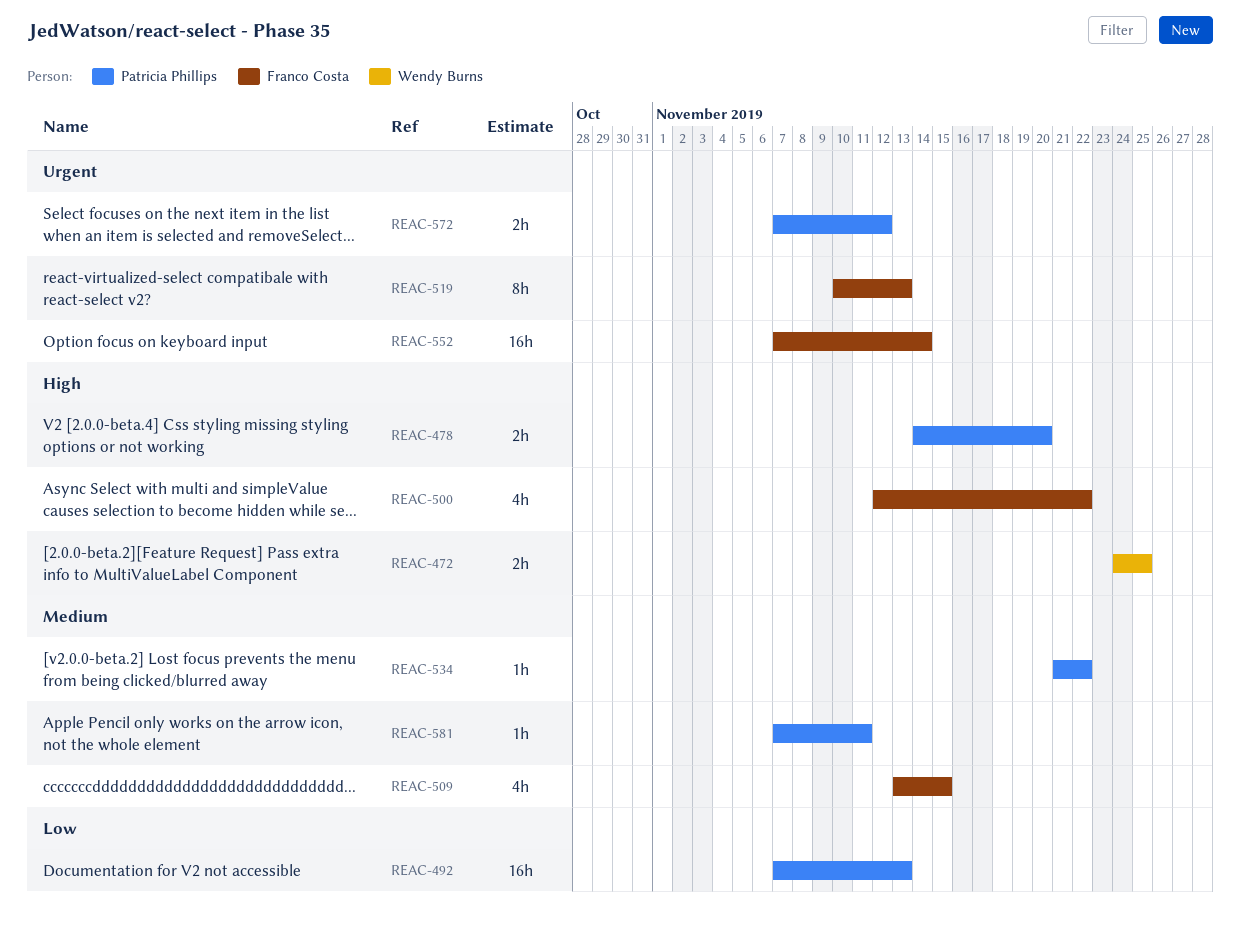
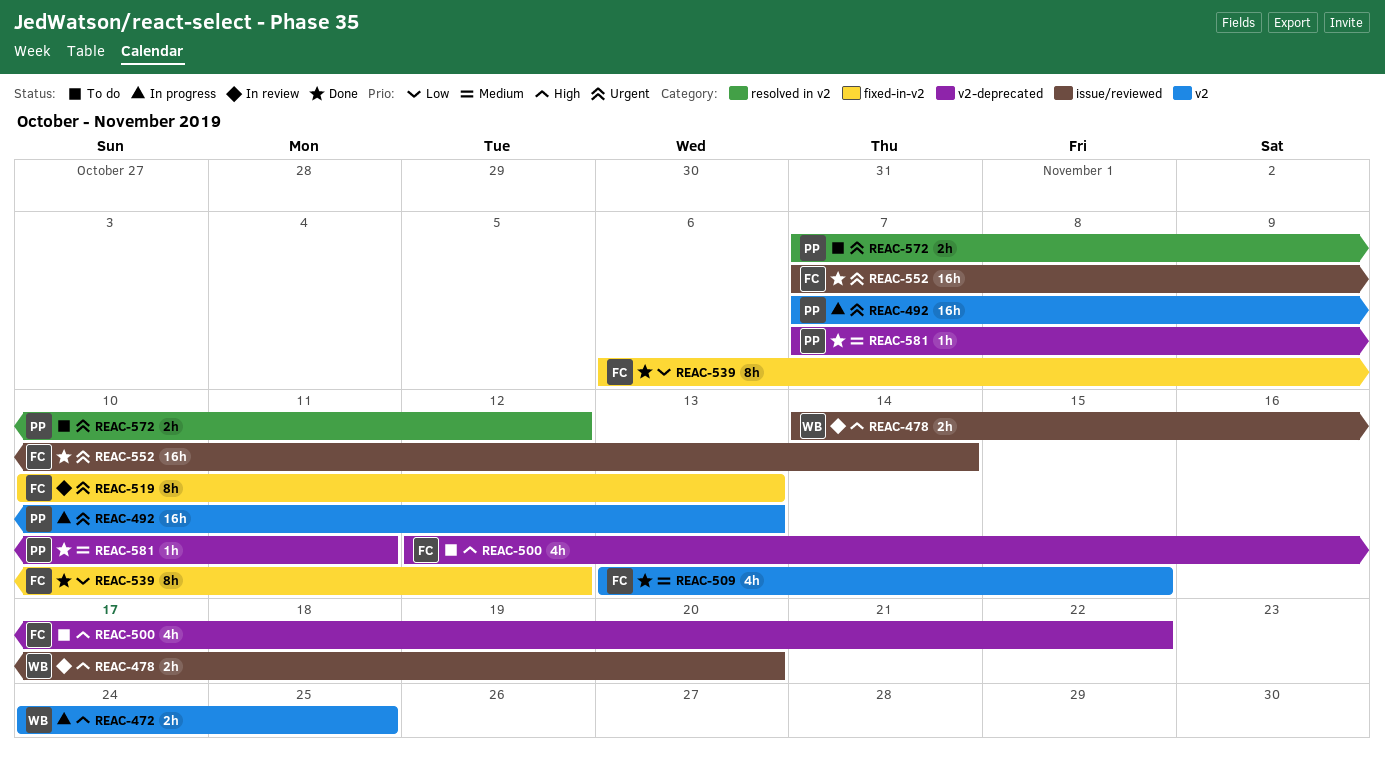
REAC-478, owner: Patricia Phillips -> Wendy Burns
REAC-492, priority: Low -> Urgent
REAC-534: present -> none
REAC-539: none -> present

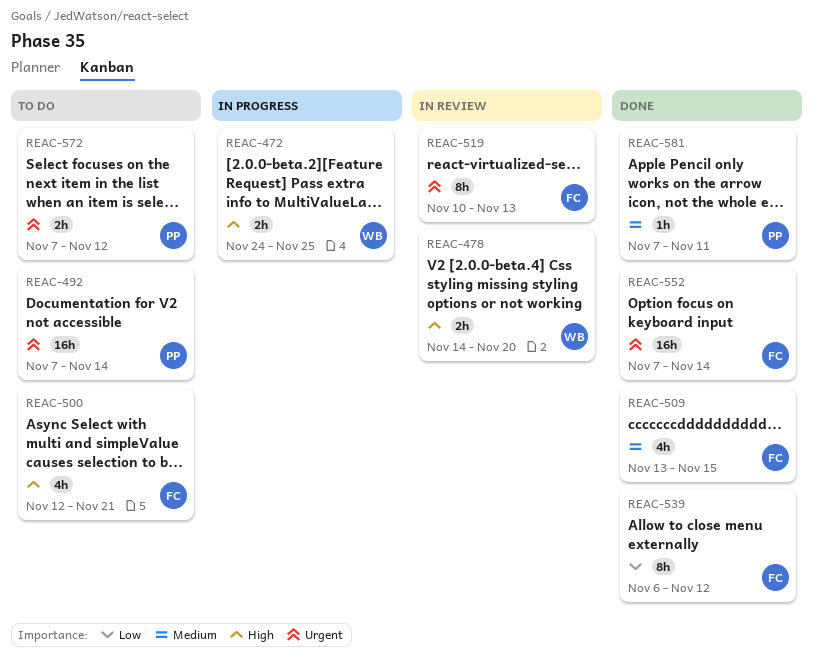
REAC-492, status: In progress -> To do
REAC-492, due: Nov 13 -> Nov 14
REAC-500, due: Nov 22 -> Nov 21

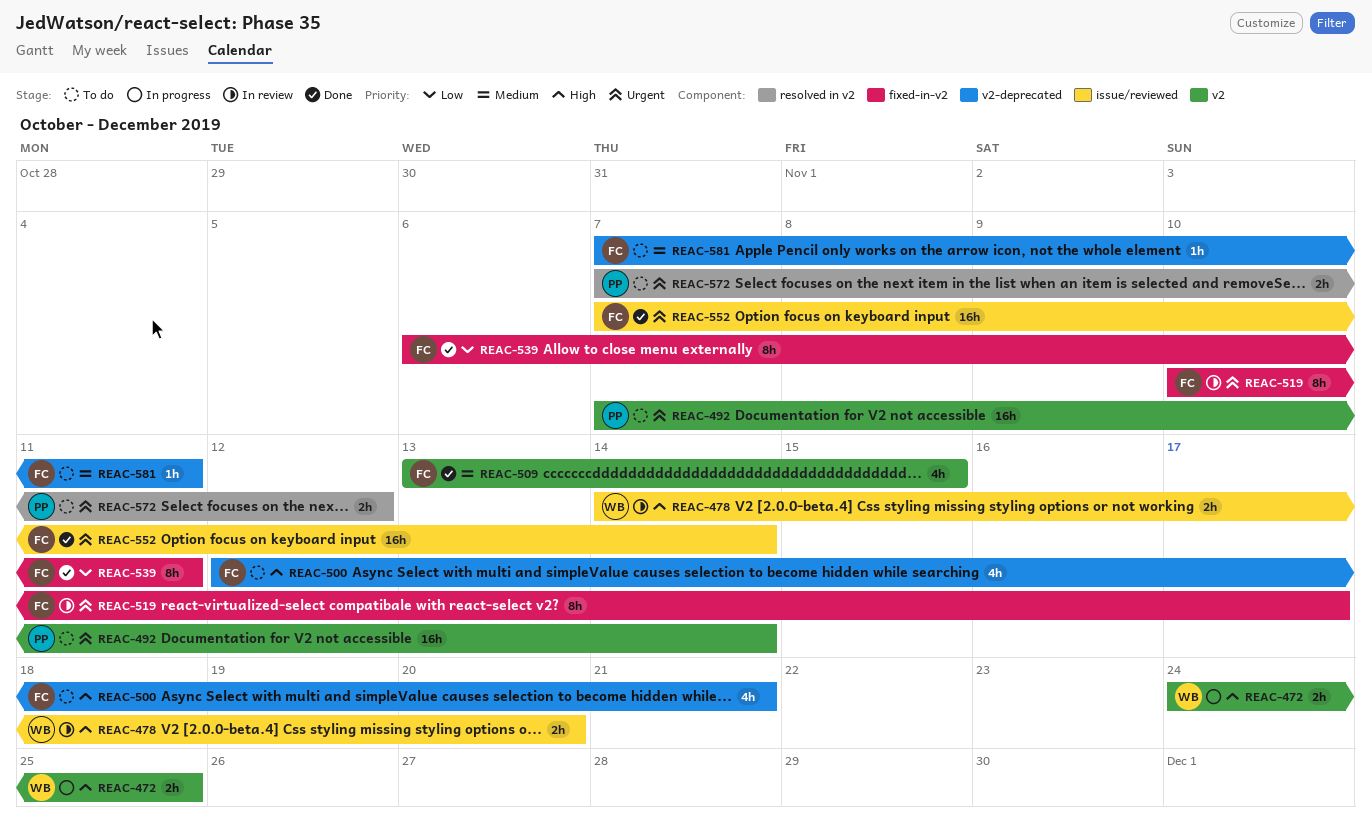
REAC-519, due: Nov 13 -> Nov 17
REAC-539, due: Nov 12 -> Nov 11
REAC-581, status: Done -> To do
REAC-581, owner: PP -> FC

